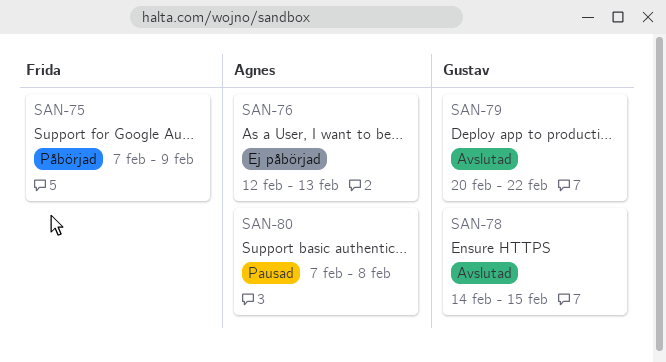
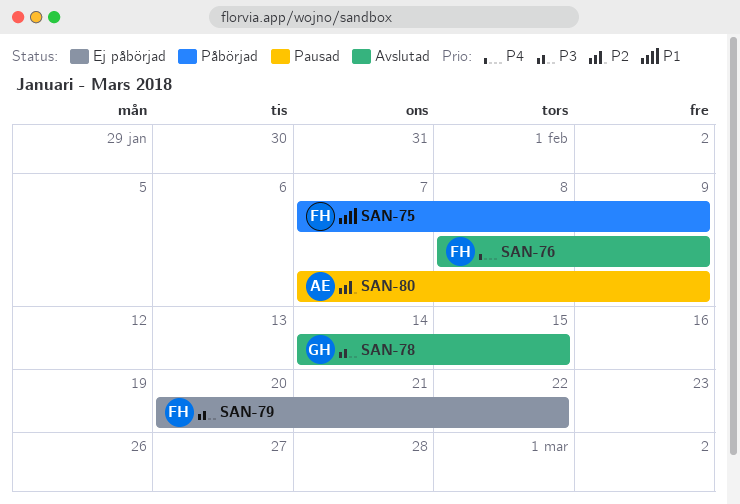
SAN-76, status: Ej påbörjad -> Avslutad
SAN-76, owner: Agnes -> Frida
SAN-76, start: Feb 12 -> Feb 8
SAN-76, due: Feb 13 -> Feb 9
SAN-79, status: Avslutad -> Ej påbörjad
SAN-79, owner: Gustav -> Frida
SAN-80, due: Feb 8 -> Feb 9

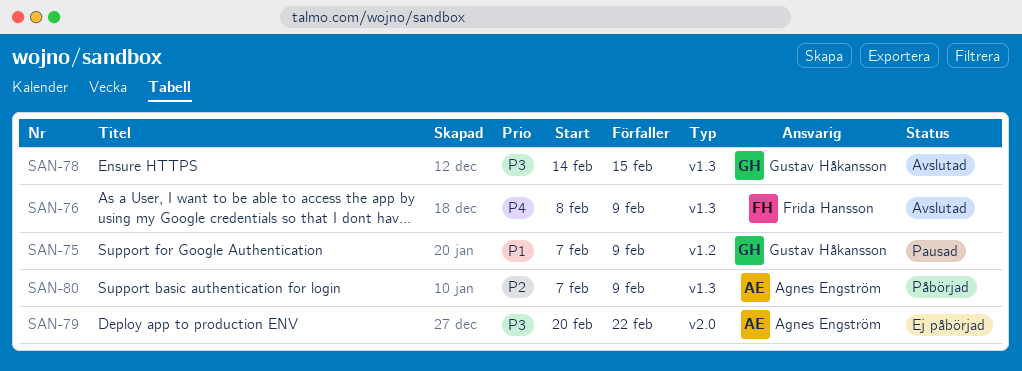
SAN-75, status: Påbörjad -> Pausad
SAN-75, owner: Frida Hansson -> Gustav Håkansson
SAN-79, owner: Frida Hansson -> Agnes Engström
SAN-80, status: Pausad -> Påbörjad

